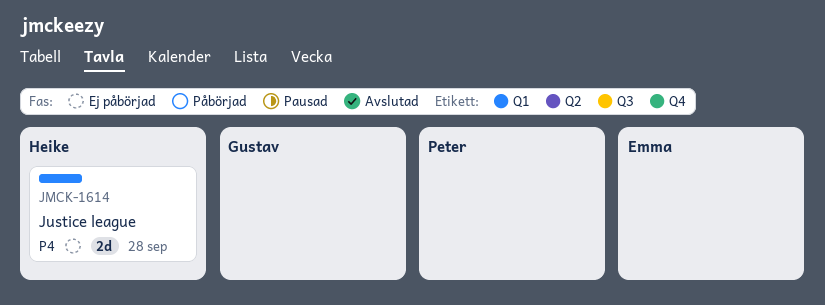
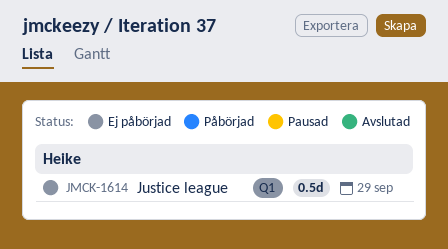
JMCK-1614, estimate: 2d -> 0.5d
JMCK-1614, due: Sep 28 -> Sep 29

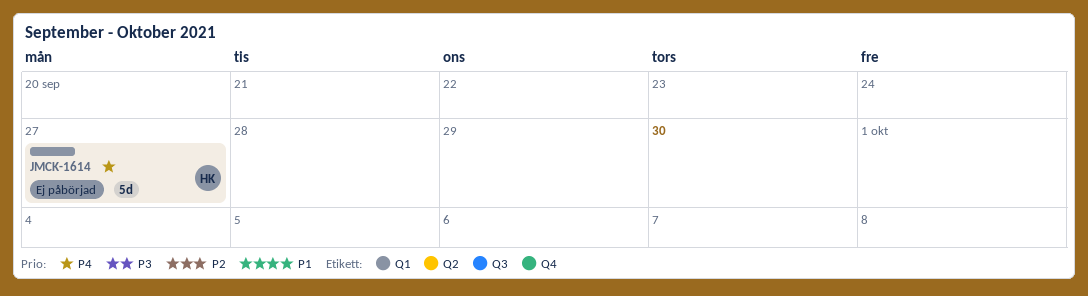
JMCK-1614, estimate: 0.5d -> 5d
JMCK-1614, due: Sep 29 -> Sep 27

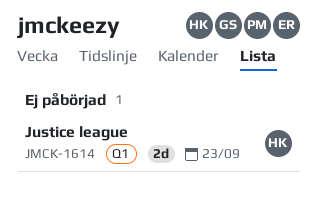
JMCK-1614, estimate: 5d -> 2d
JMCK-1614, due: Sep 27 -> Sep 23

